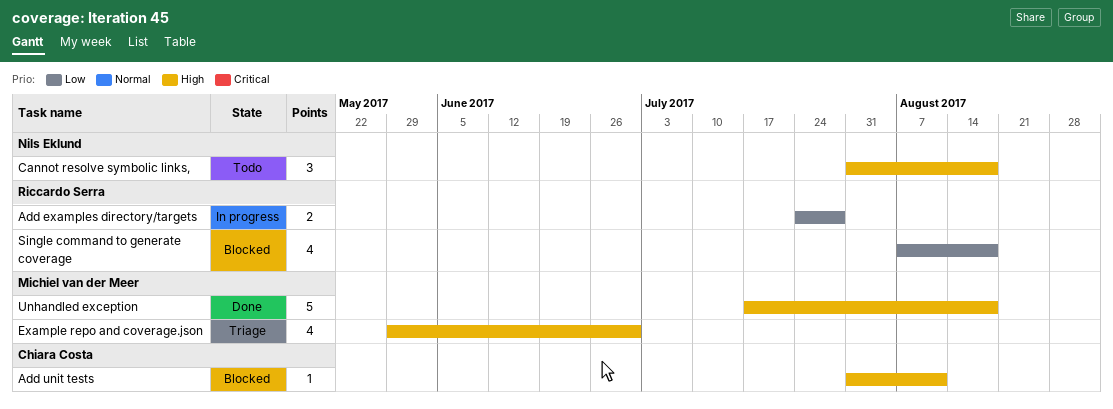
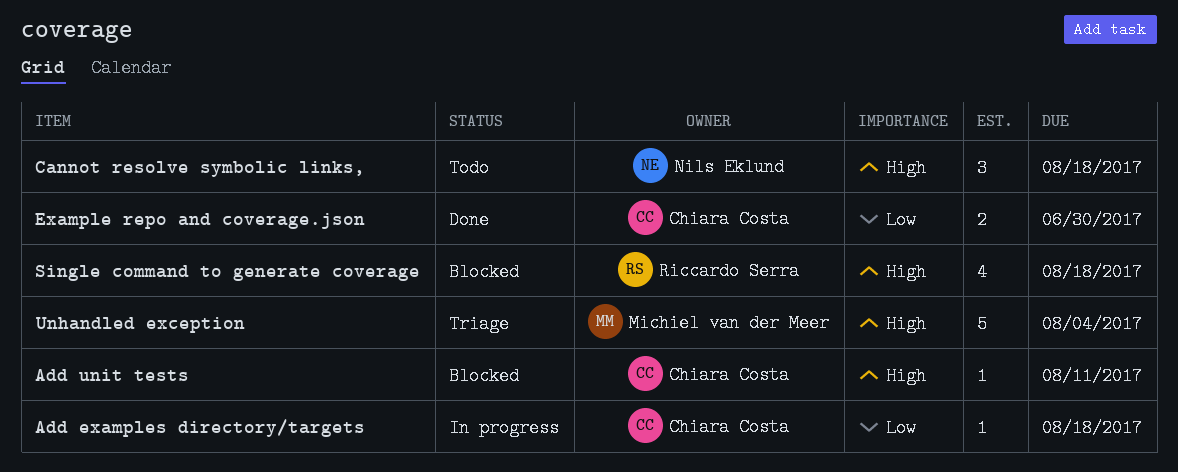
Add examples directory/targets, owner: Riccardo Serra -> Chiara Costa
Add examples directory/targets, estimate: 2 -> 1
Add examples directory/targets, due: Jul 28 -> Aug 18
Example repo and coverage.json, status: Triage -> Done
Example repo and coverage.json, owner: Michiel van der Meer -> Chiara Costa
Example repo and coverage.json, priority: High -> Low
Example repo and coverage.json, estimate: 4 -> 2
Single command to generate coverage, priority: Low -> High
Unhandled exception, status: Done -> Triage
Unhandled exception, due: Aug 18 -> Aug 4

